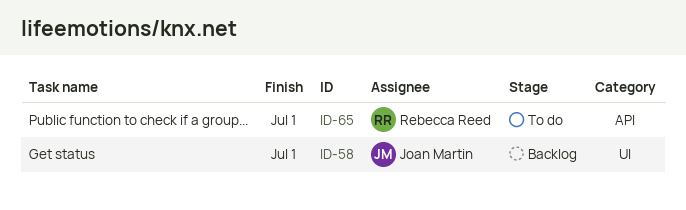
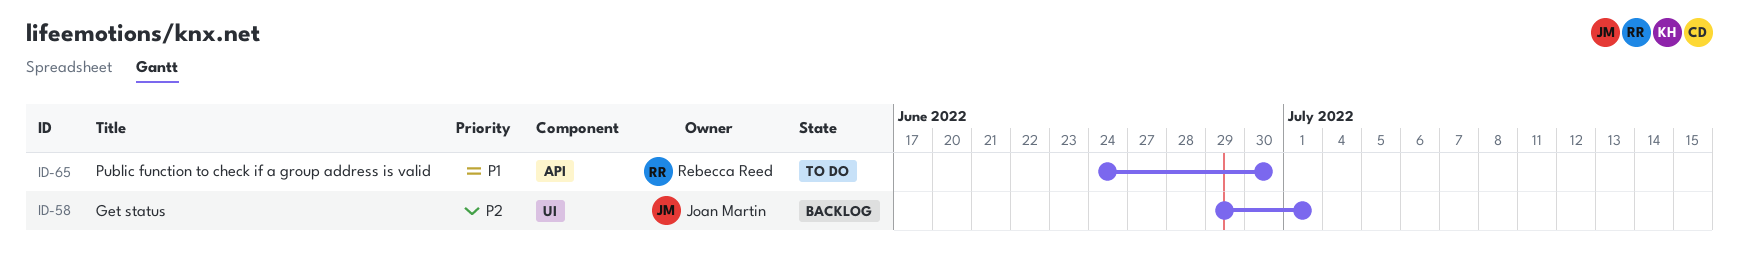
ID-65, due: Jul 1 -> Jun 30

